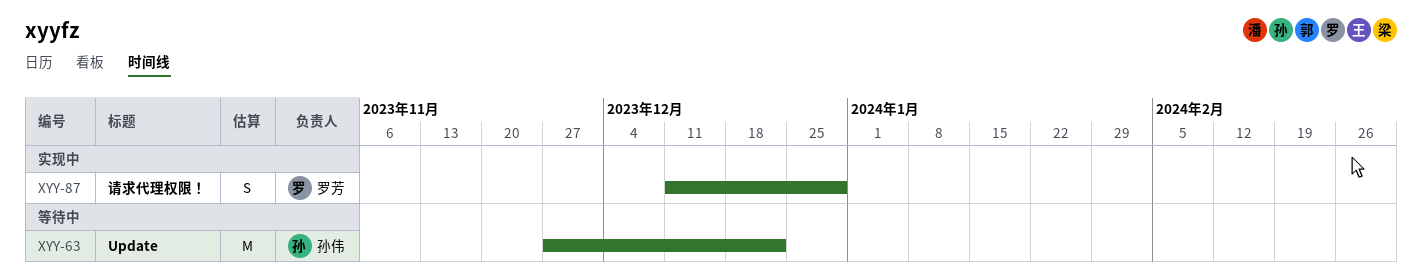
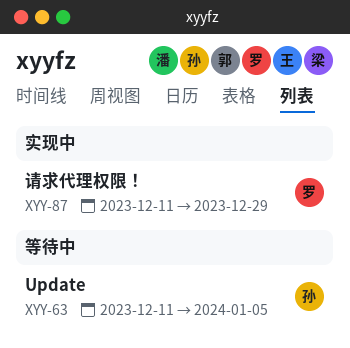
XYY-63, start: Nov 27 -> Dec 11
XYY-63, due: Dec 22 -> Jan 5

